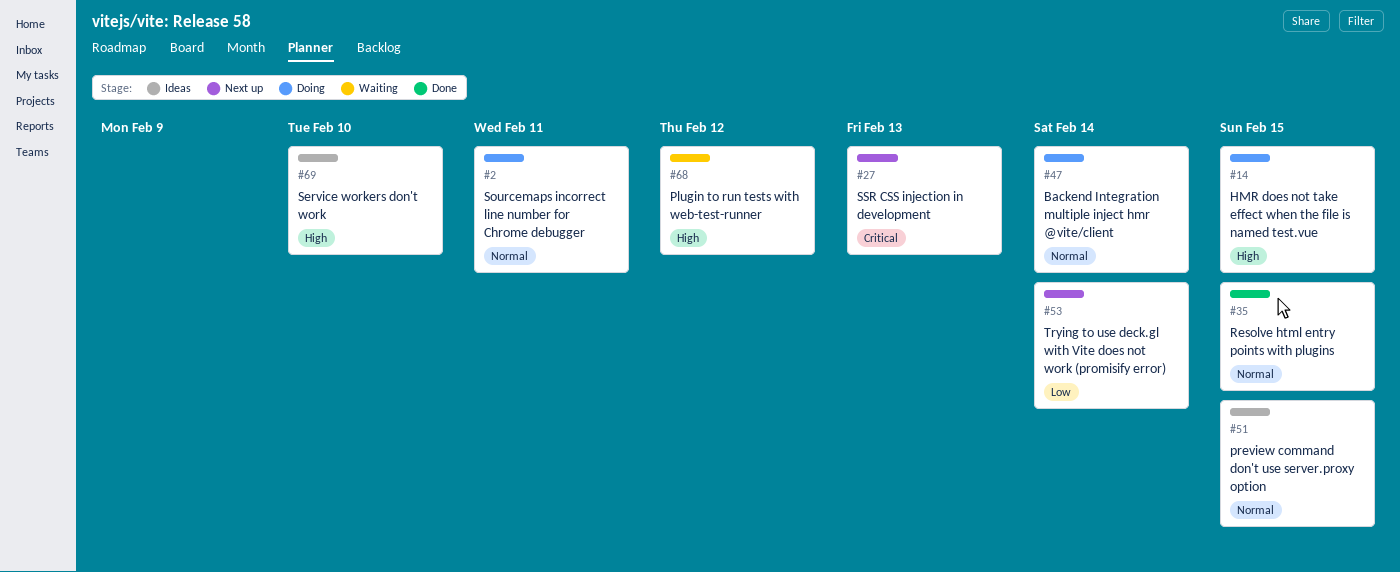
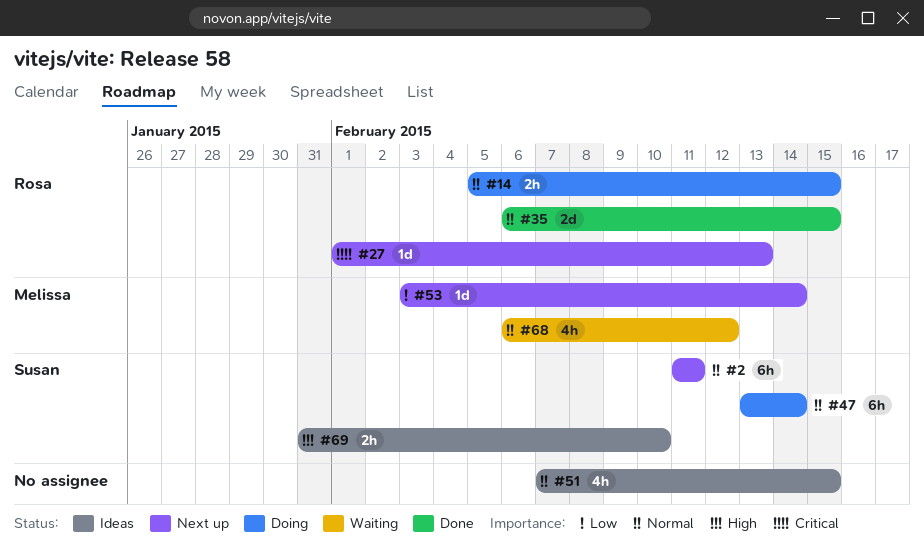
#2, status: Doing -> Next up
#14, priority: High -> Normal
#68, priority: High -> Normal

